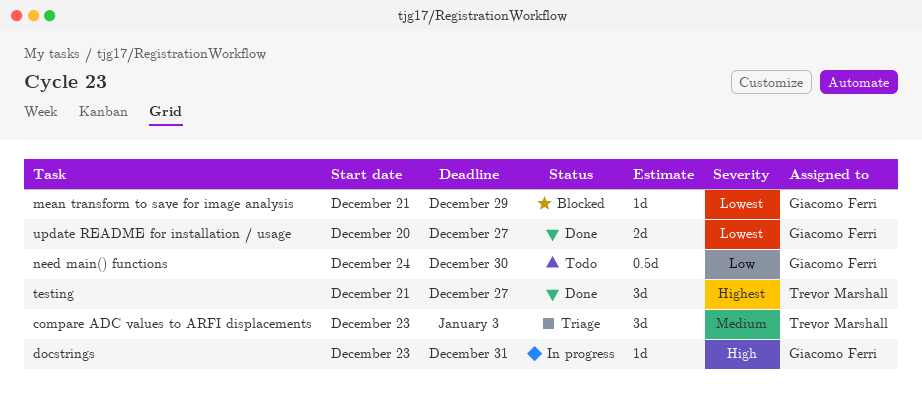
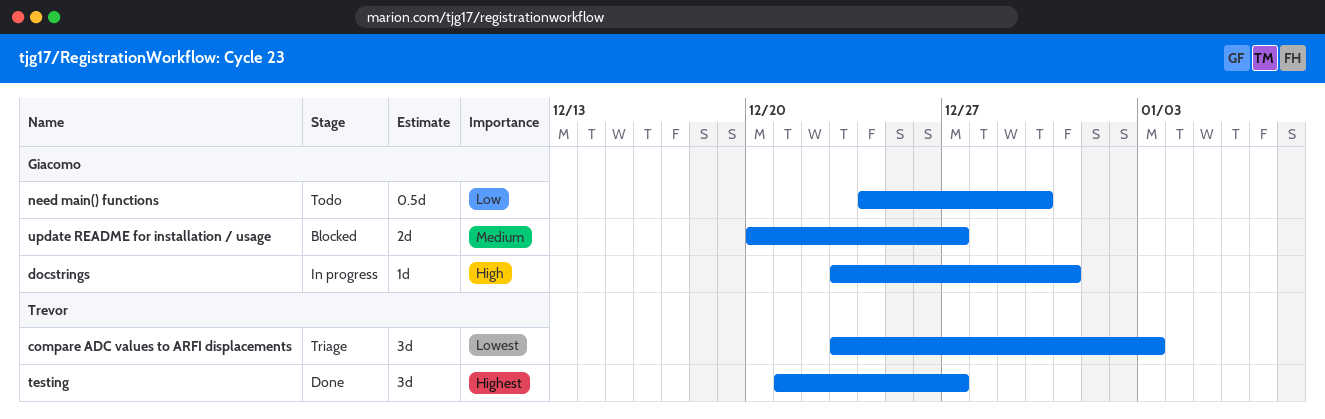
compare ADC values to ARFI displacements, priority: Medium -> Lowest
mean transform to save for image analysis: present -> none
update README for installation / usage, status: Done -> Blocked
update README for installation / usage, priority: Lowest -> Medium

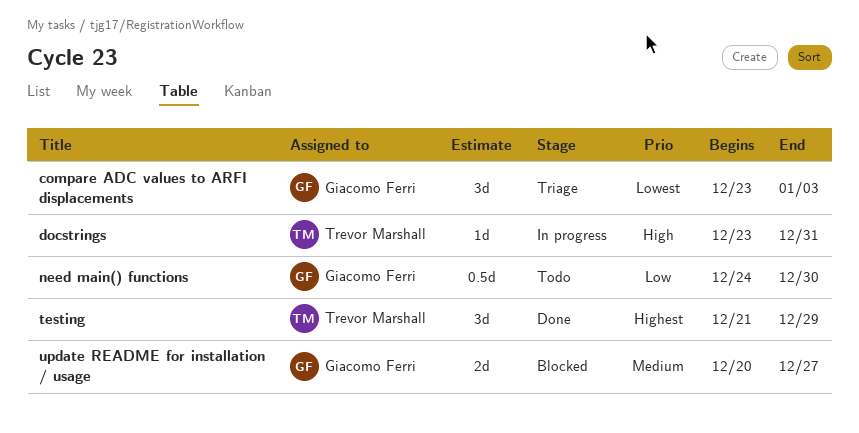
compare ADC values to ARFI displacements, owner: Trevor Marshall -> Giacomo Ferri
docstrings, owner: Giacomo Ferri -> Trevor Marshall
testing, due: Dec 27 -> Dec 29

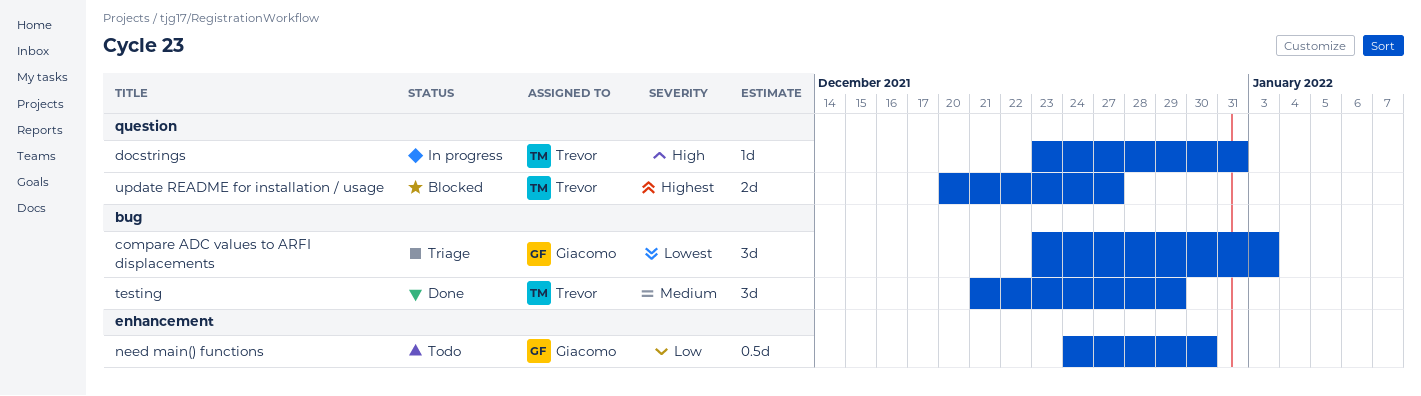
testing, priority: Highest -> Medium
update README for installation / usage, owner: Giacomo Ferri -> Trevor Marshall
update README for installation / usage, priority: Medium -> Highest

